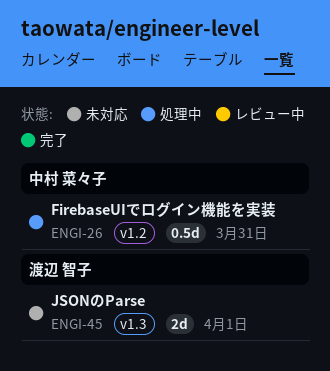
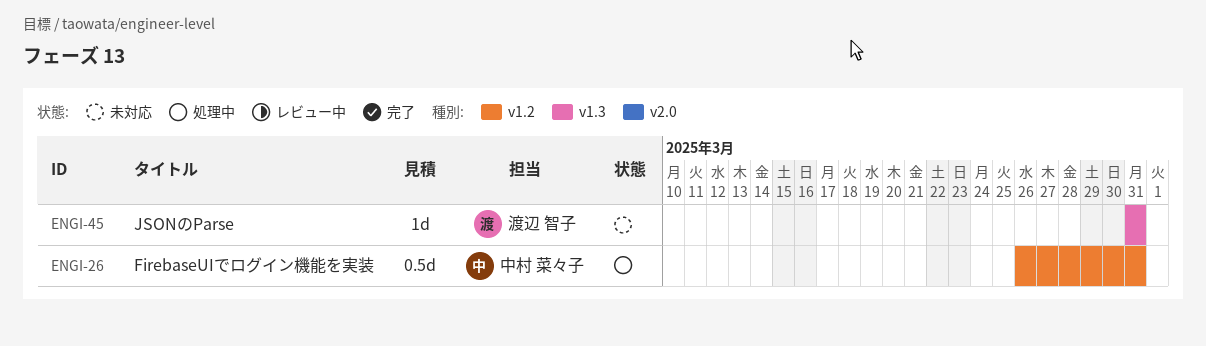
ENGI-45, estimate: 2d -> 1d
ENGI-45, due: Apr 1 -> Mar 31

